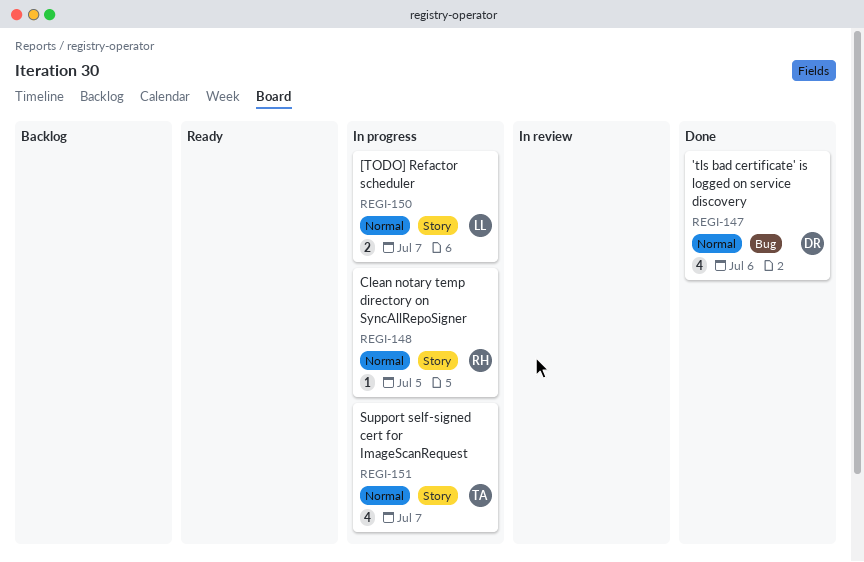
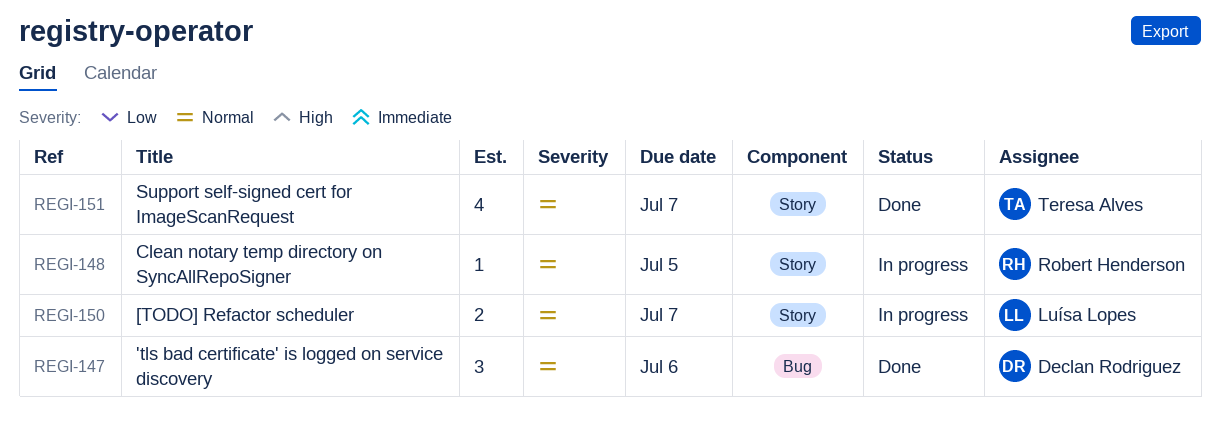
REGI-147, estimate: 4 -> 3
REGI-151, status: In progress -> Done

